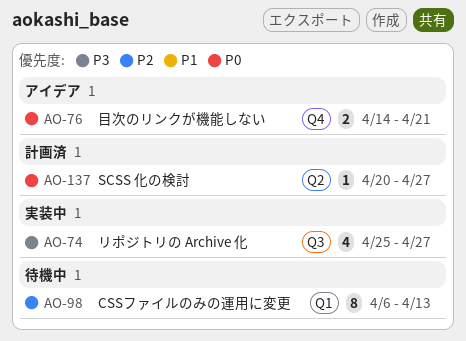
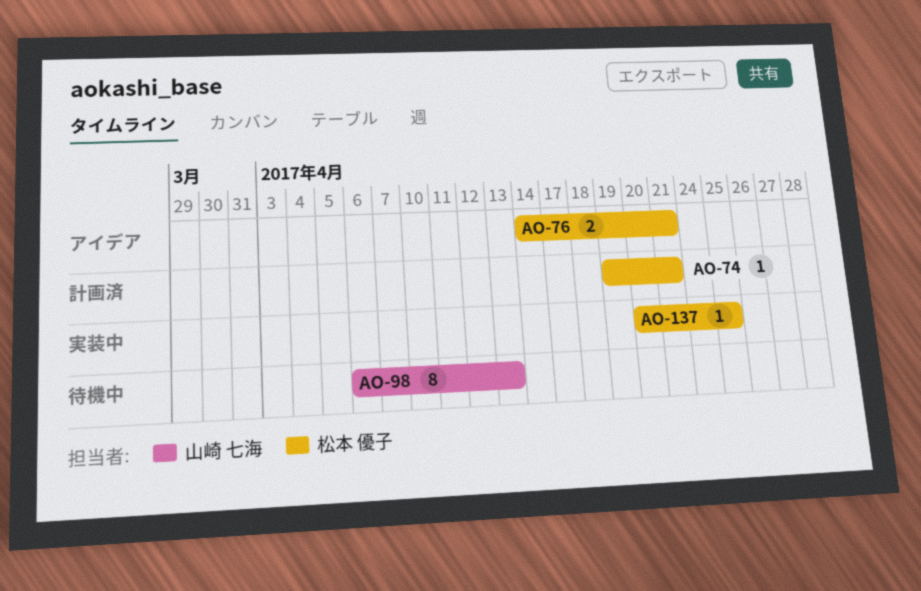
AO-74, status: 実装中 -> 計画済
AO-74, estimate: 4 -> 1
AO-74, start: Apr 25 -> Apr 19
AO-74, due: Apr 27 -> Apr 21
AO-137, status: 計画済 -> 実装中
AO-137, due: Apr 27 -> Apr 25

